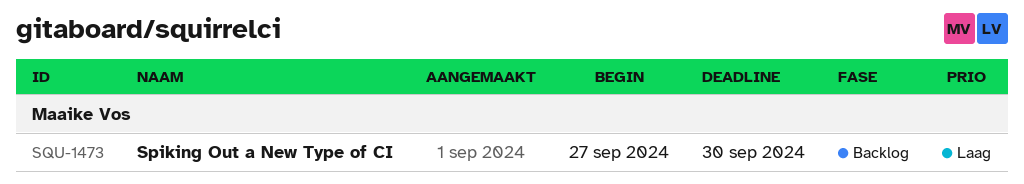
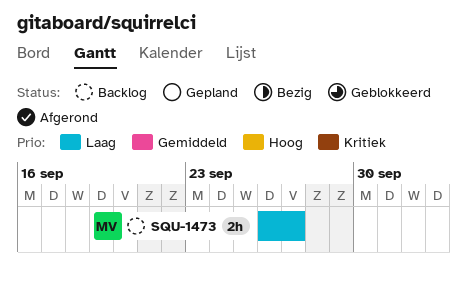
SQU-1473, start: Sep 27 -> Sep 26
SQU-1473, due: Sep 30 -> Sep 27

